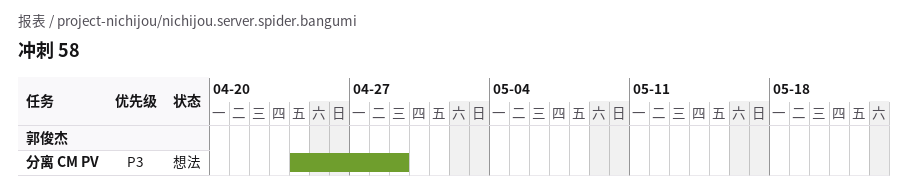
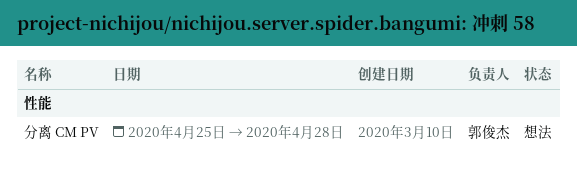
分离 CM PV, start: Apr 24 -> Apr 25
分离 CM PV, due: Apr 29 -> Apr 28

